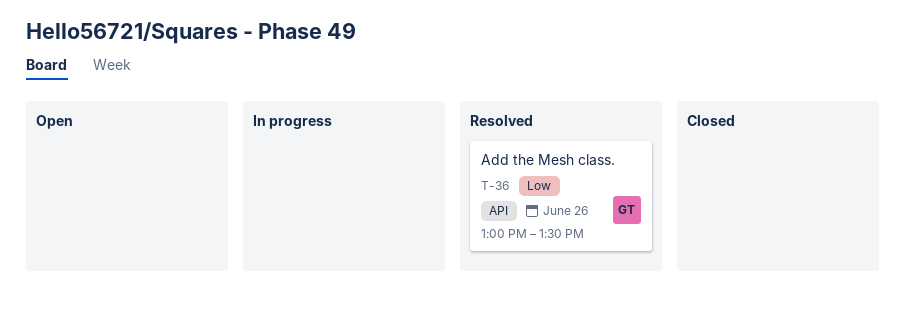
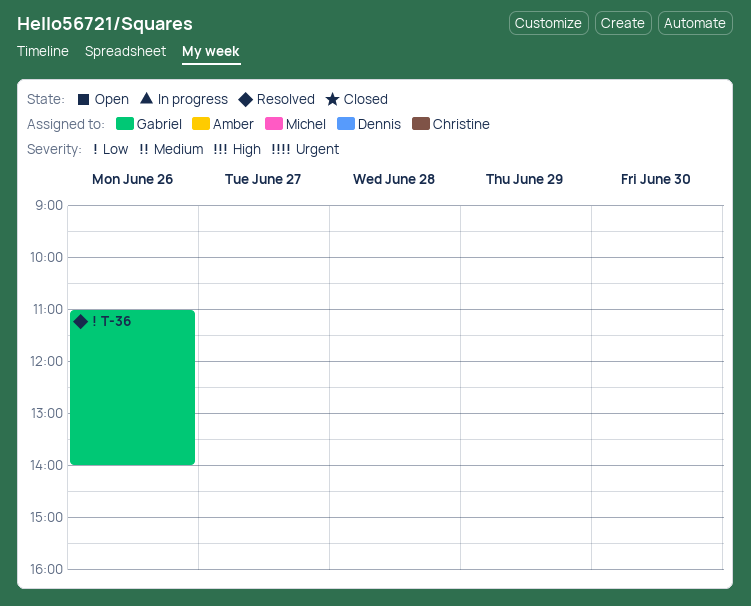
T-36, begins: 13:00 -> 11:00
T-36, ends: 13:30 -> 14:00

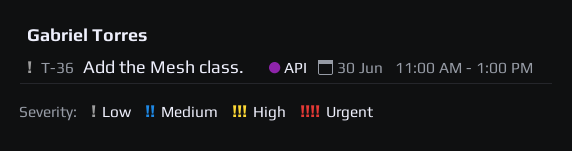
T-36, day: Jun 26 -> Jun 30
T-36, ends: 14:00 -> 13:00

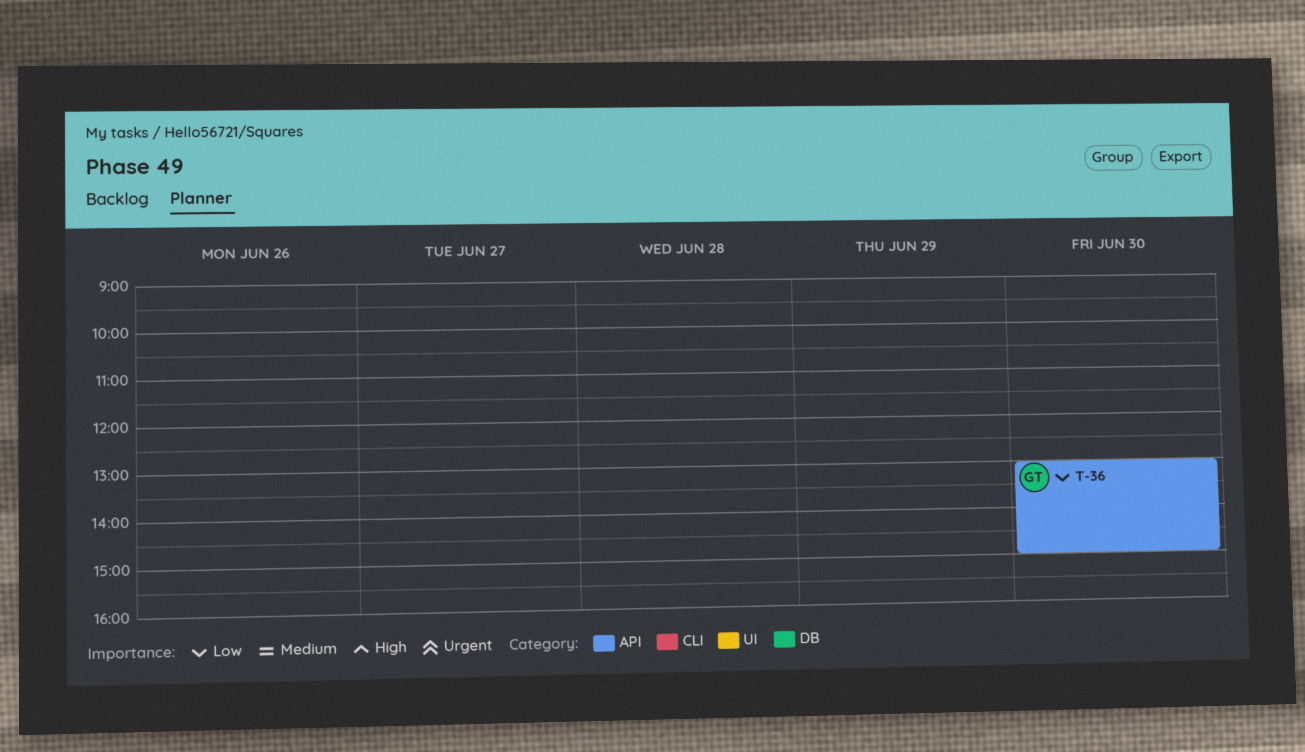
T-36, begins: 11:00 -> 13:00
T-36, ends: 13:00 -> 15:00

